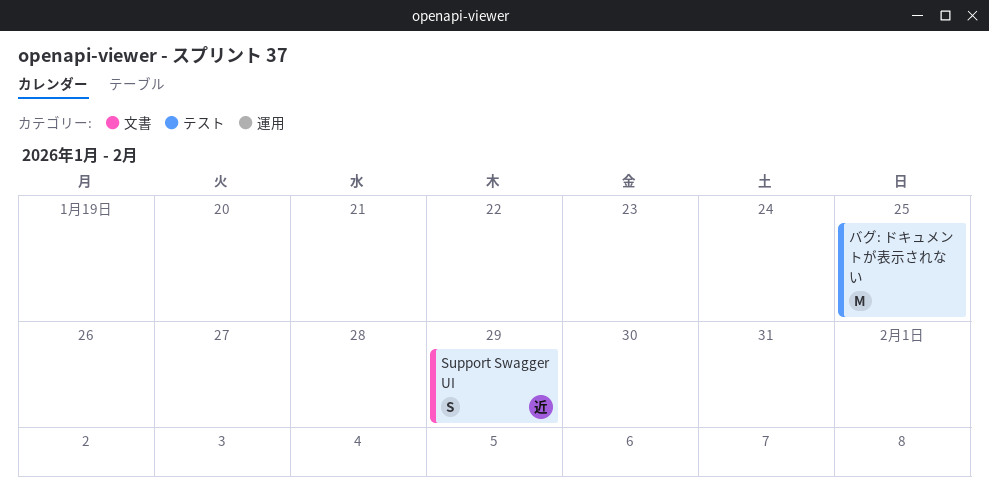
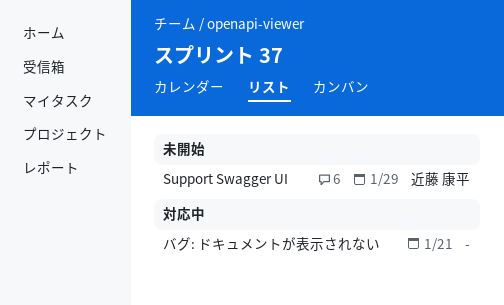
バグ: ドキュメントが表示されない, due: Jan 25 -> Jan 21

